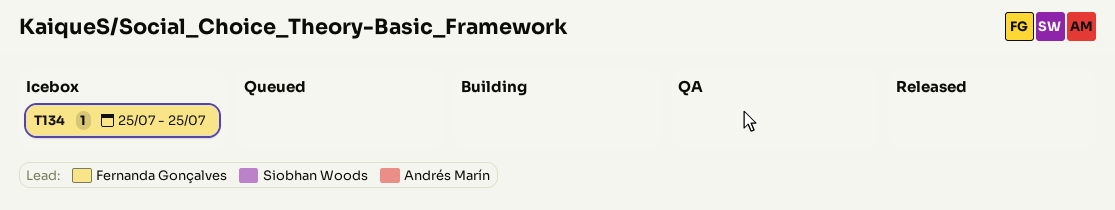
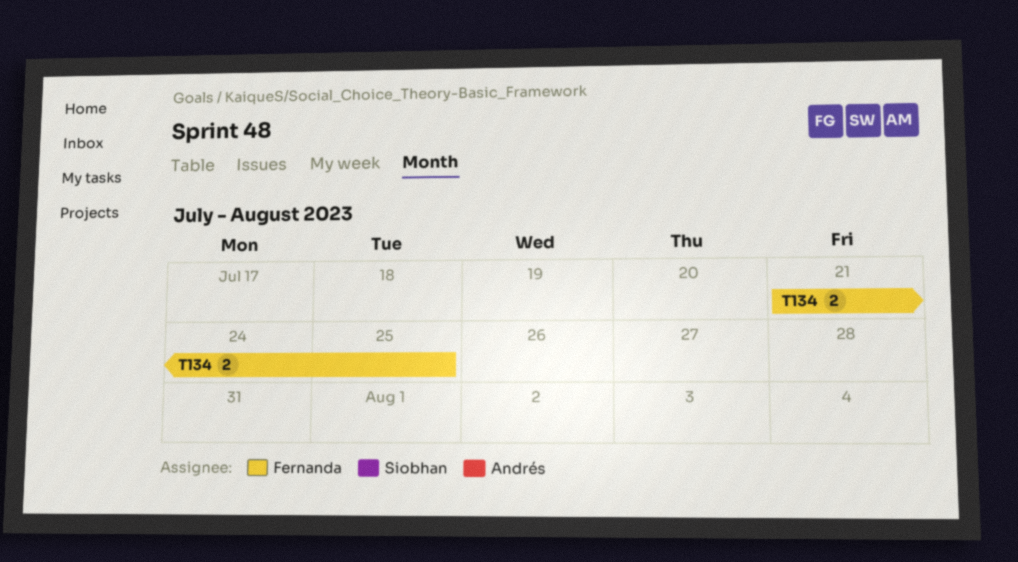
T134, estimate: 1 -> 2
T134, start: Jul 25 -> Jul 21

